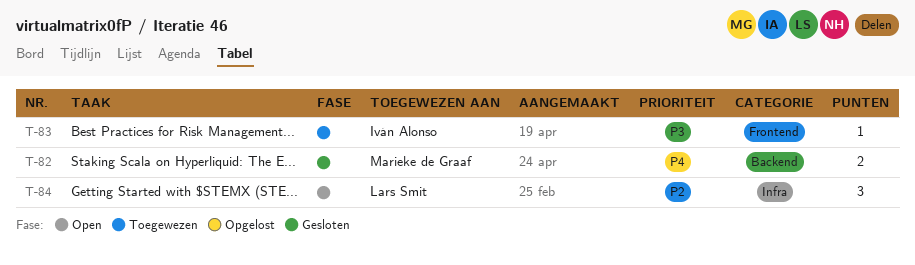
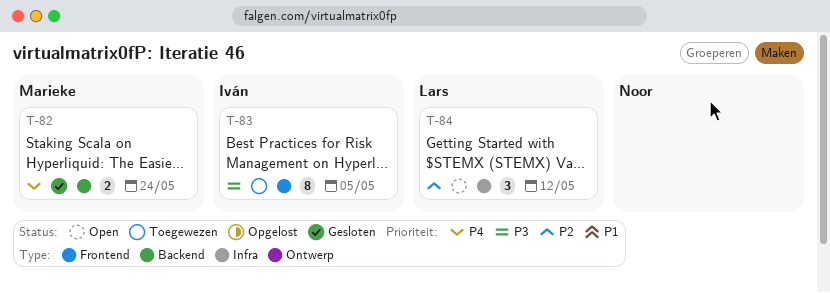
T-83, estimate: 1 -> 8

